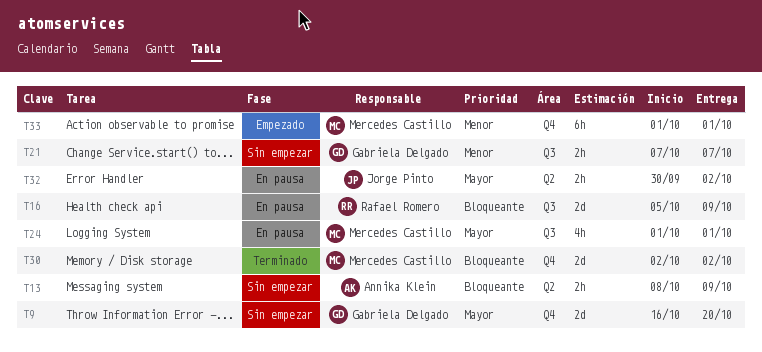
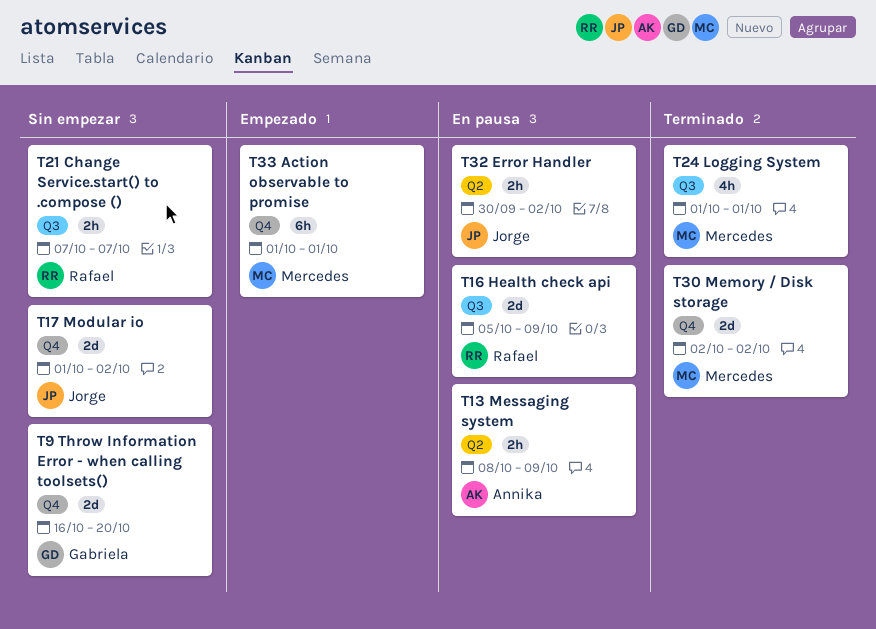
T13, status: Sin empezar -> En pausa
T17: none -> present
T21, owner: Gabriela Delgado -> Rafael Romero
T24, status: En pausa -> Terminado

